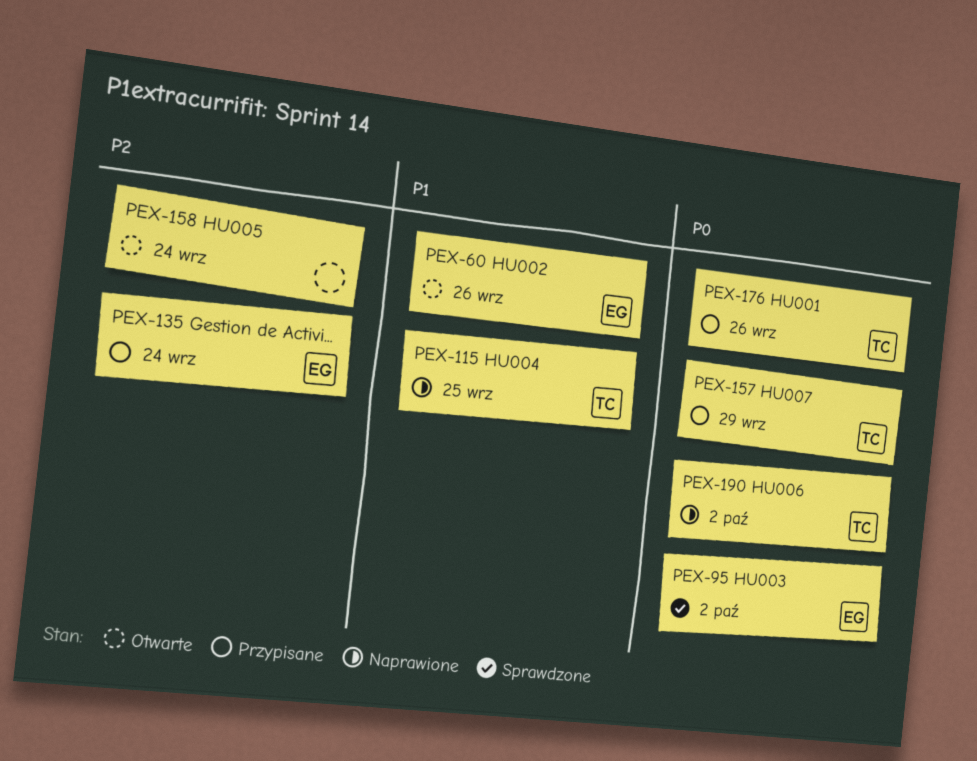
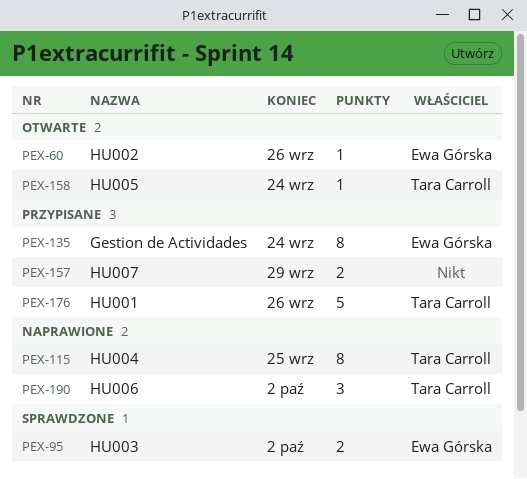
PEX-157, owner: Tara Carroll -> none
PEX-158, owner: none -> Tara Carroll

